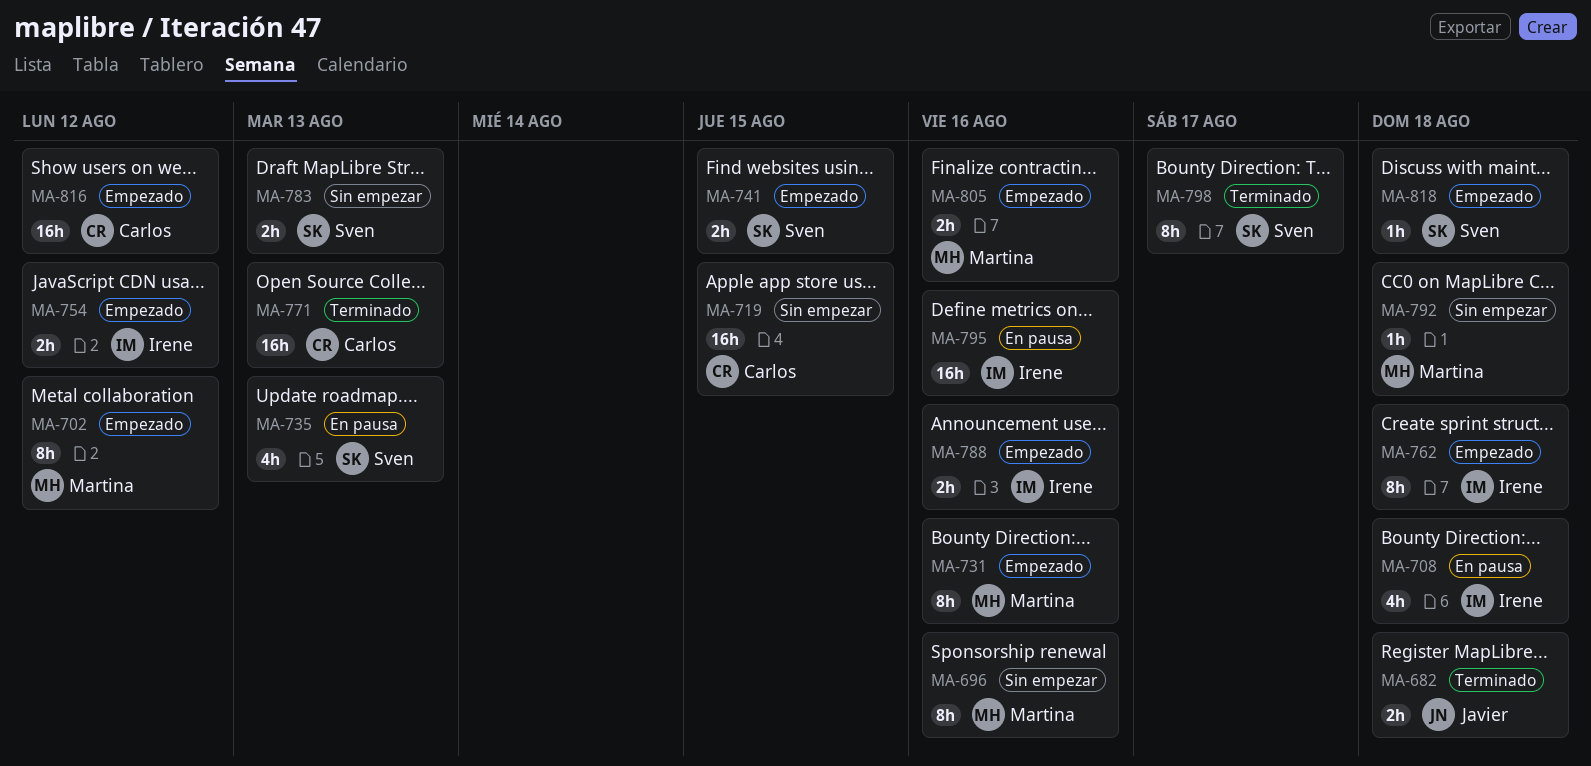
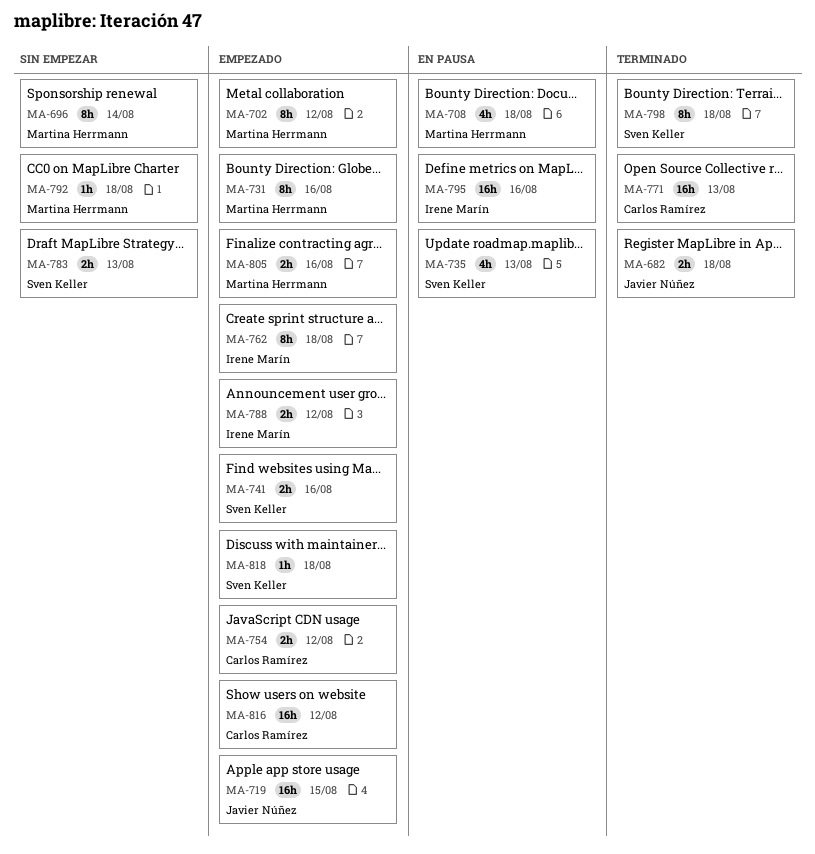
MA-696, due: Aug 16 -> Aug 14
MA-708, owner: Irene Marín -> Martina Herrmann
MA-719, status: Sin empezar -> Empezado
MA-719, owner: Carlos Ramírez -> Javier Núñez
MA-741, due: Aug 15 -> Aug 16
MA-754, owner: Irene Marín -> Carlos Ramírez
MA-788, due: Aug 16 -> Aug 12
MA-798, due: Aug 17 -> Aug 18

